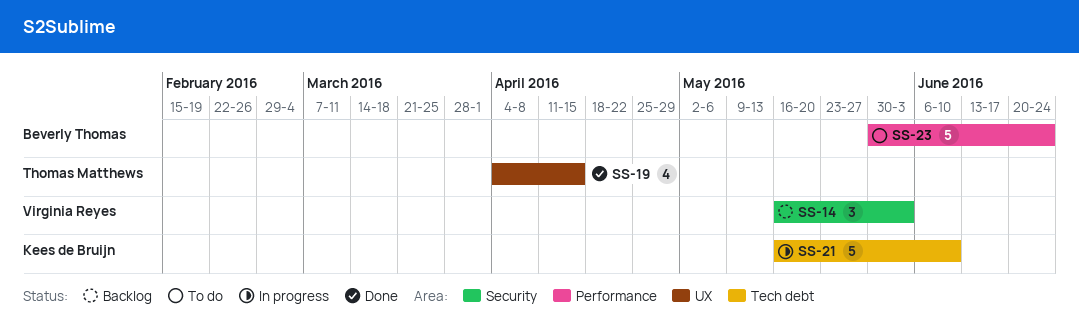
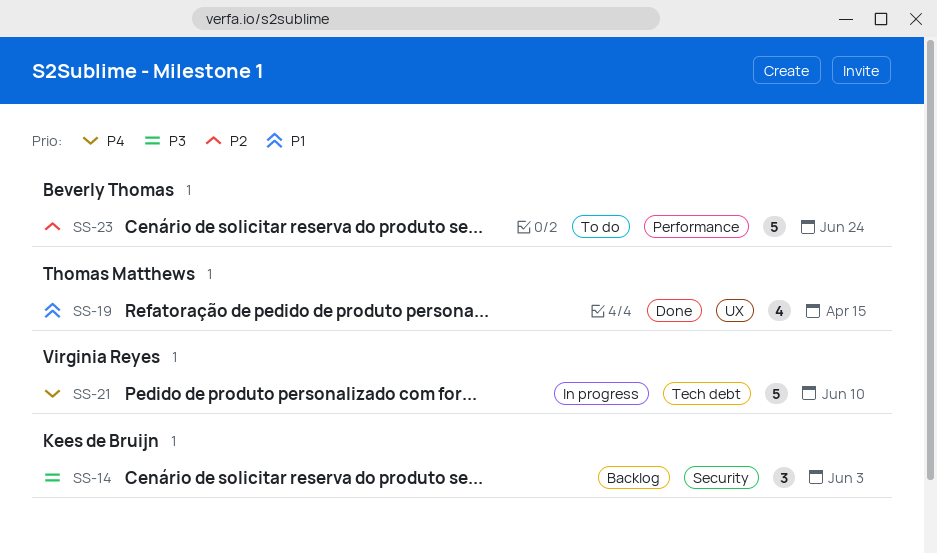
SS-14, owner: Virginia Reyes -> Kees de Bruijn
SS-21, owner: Kees de Bruijn -> Virginia Reyes

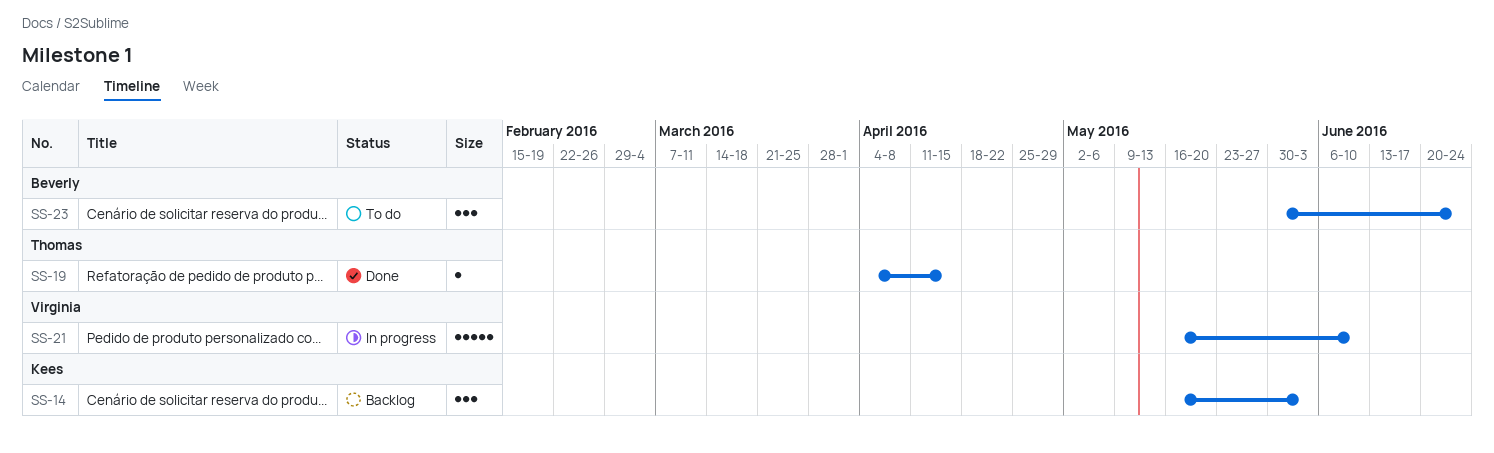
SS-19, estimate: 4 -> 1
SS-23, estimate: 5 -> 3

